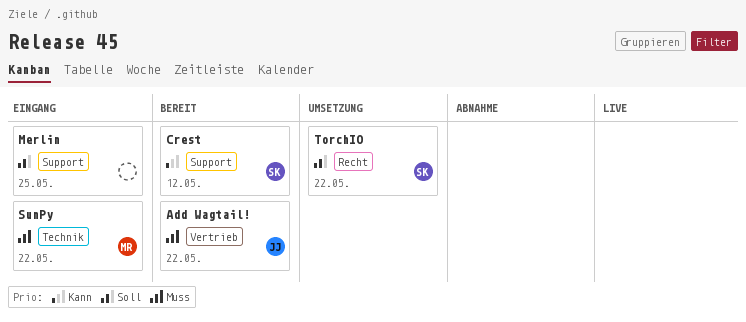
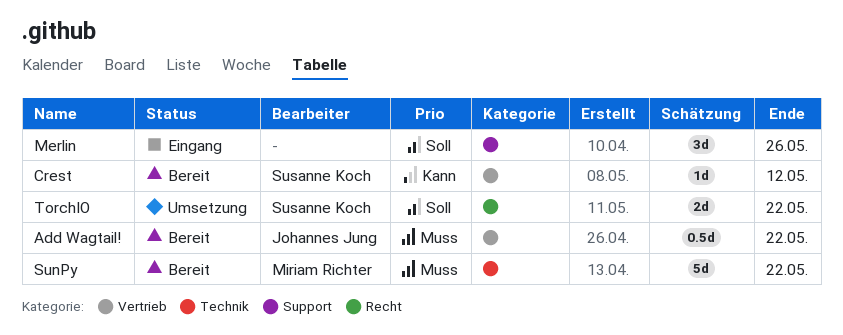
Crest, label: Support -> Vertrieb
Merlin, due: May 25 -> May 26
SunPy, status: Eingang -> Bereit

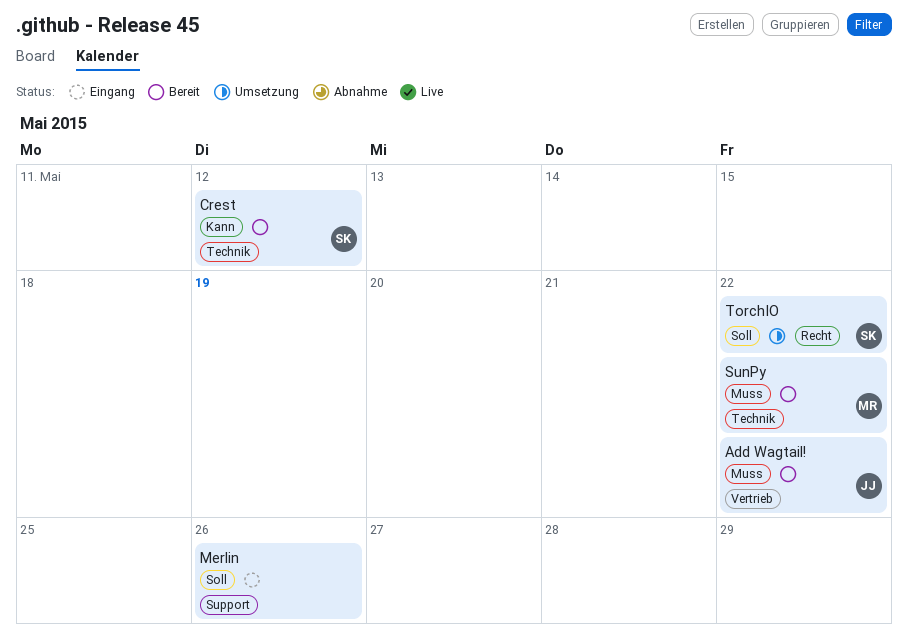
Crest, label: Vertrieb -> Technik

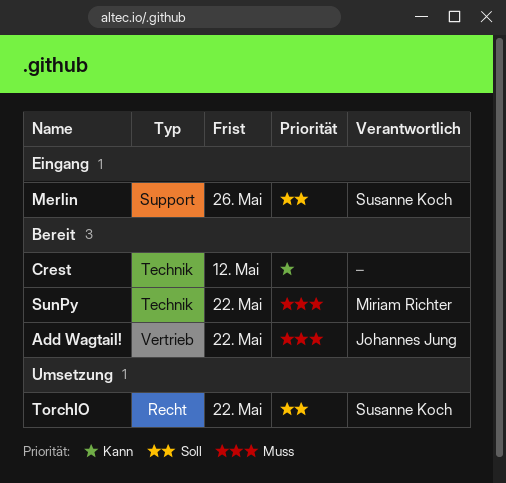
Crest, owner: Susanne Koch -> none
Merlin, owner: none -> Susanne Koch

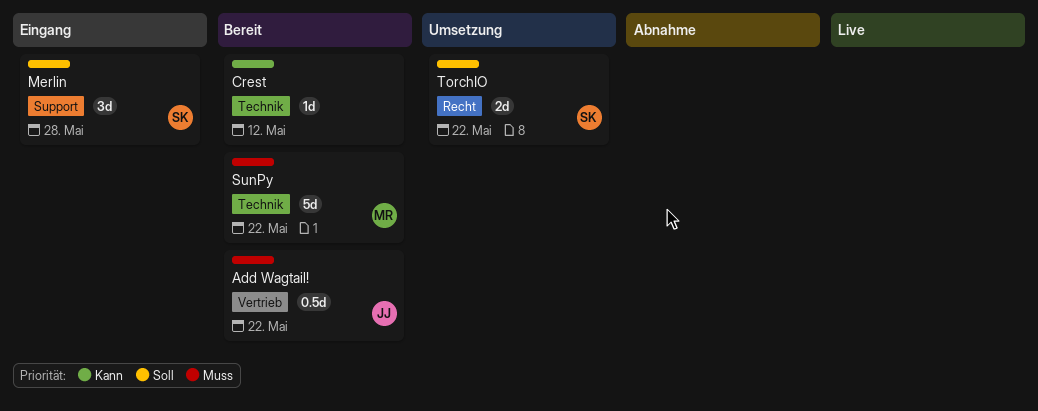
Merlin, due: May 26 -> May 28

